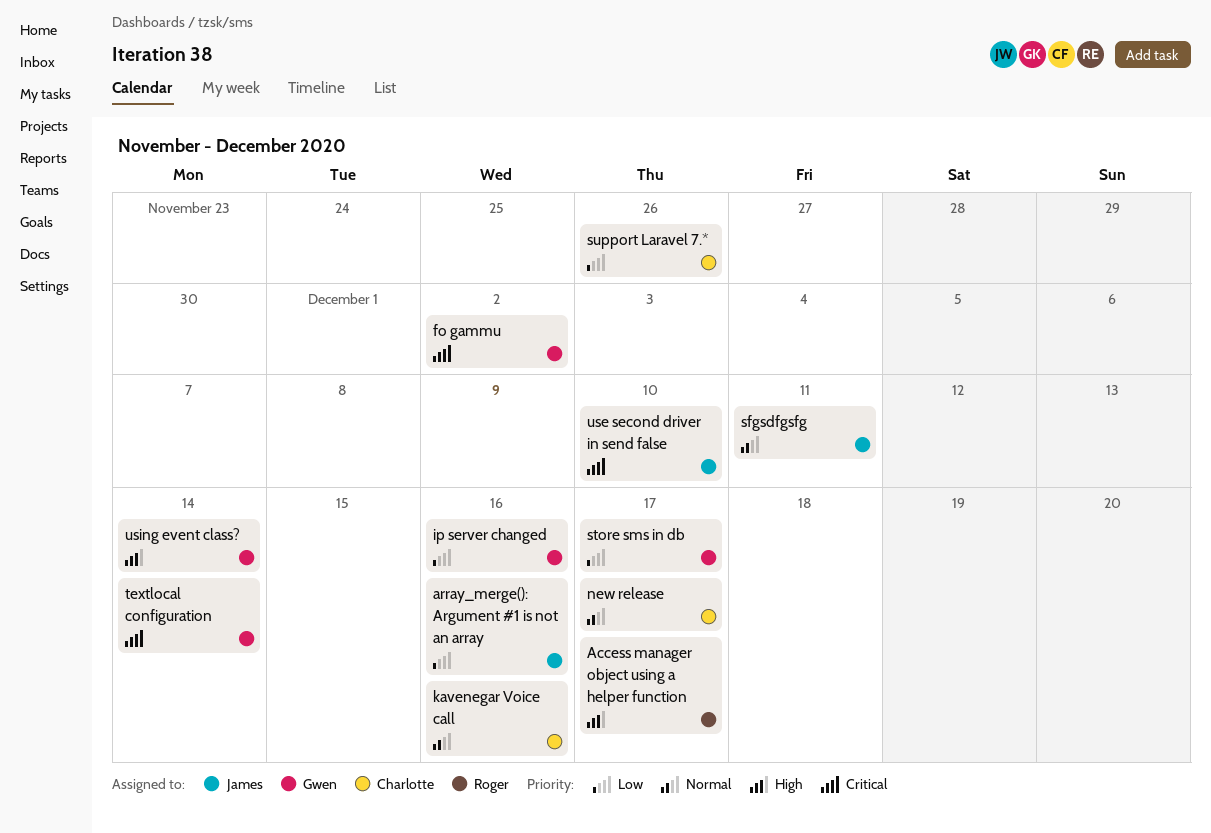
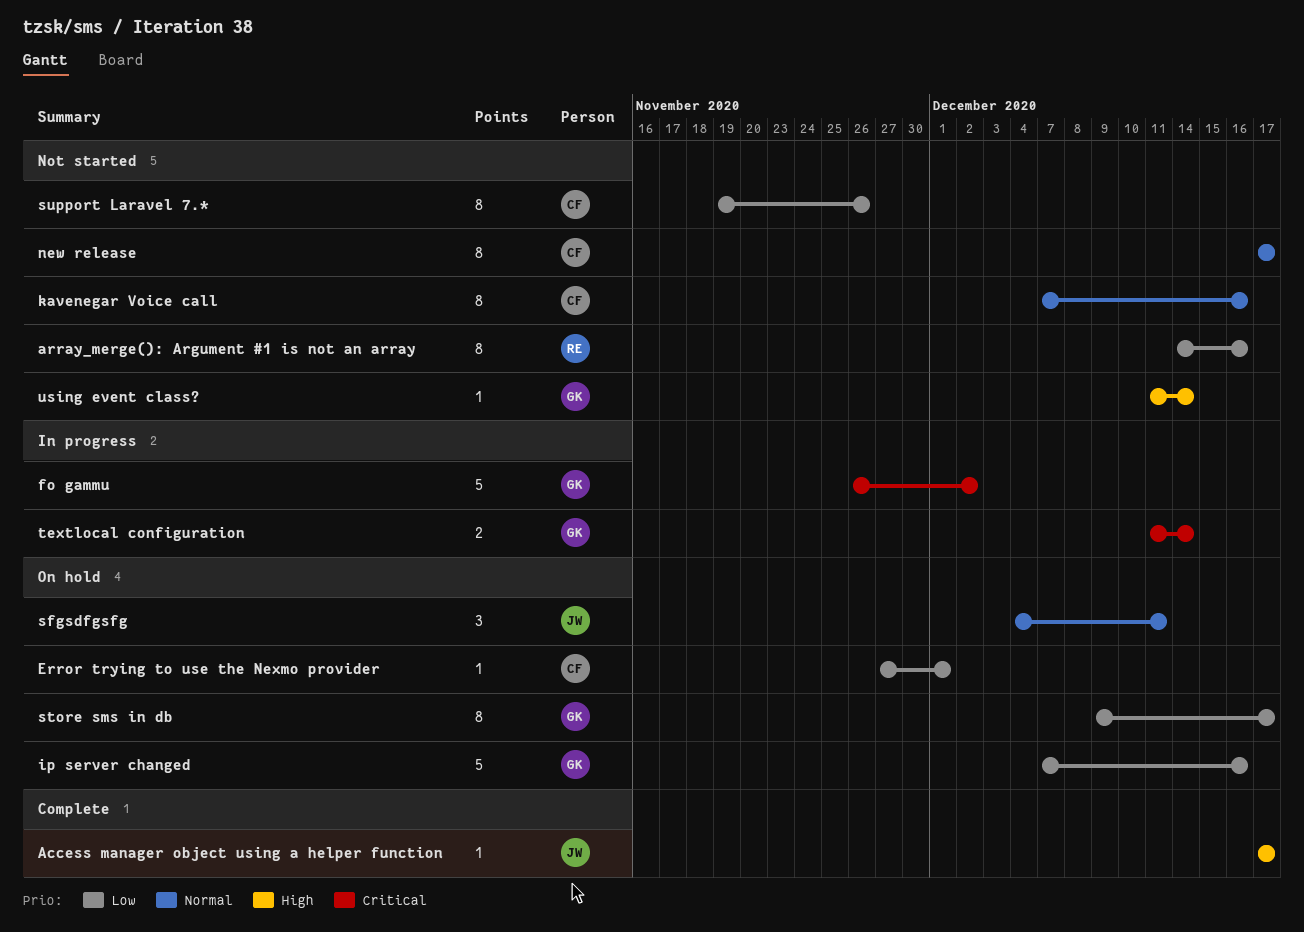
Access manager object using a helper function, owner: Roger -> James
array_merge(): Argument #1 is not an array, owner: James -> Roger
Error trying to use the Nexmo provider: none -> present
use second driver in send false: present -> none

